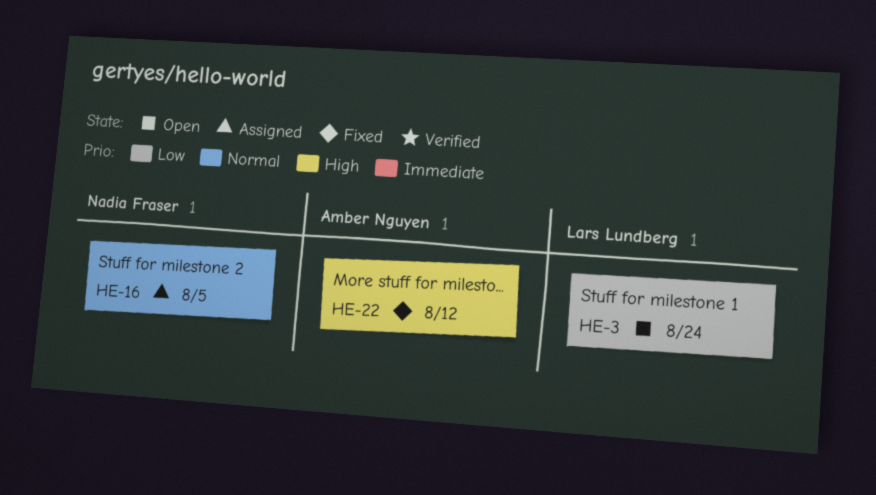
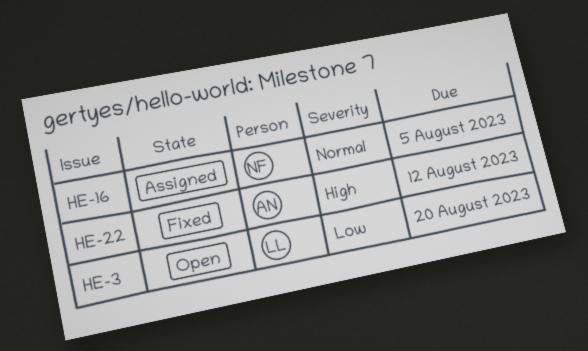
HE-3, due: Aug 24 -> Aug 20

